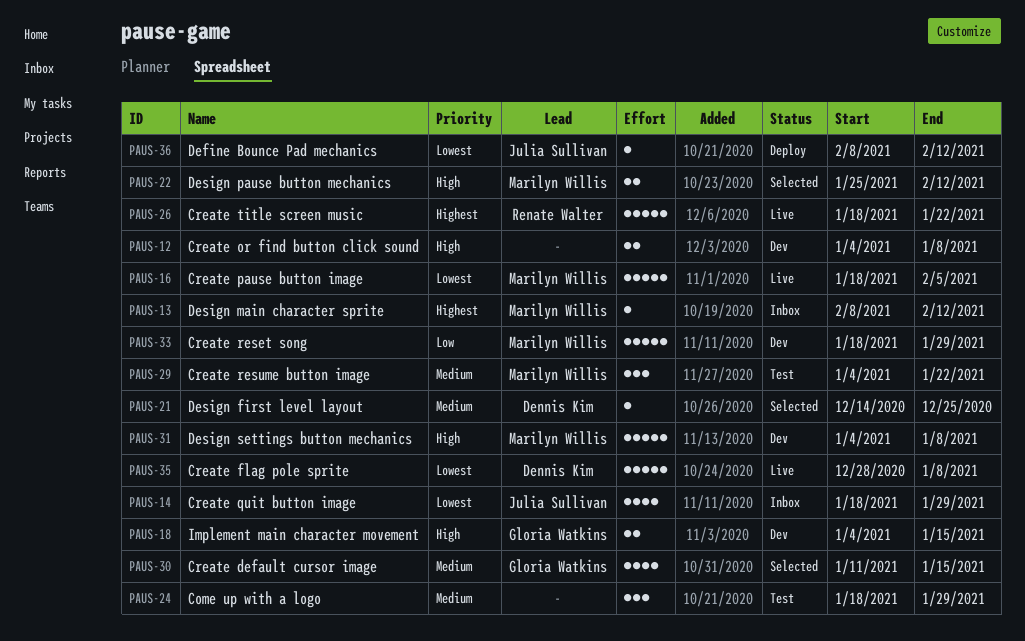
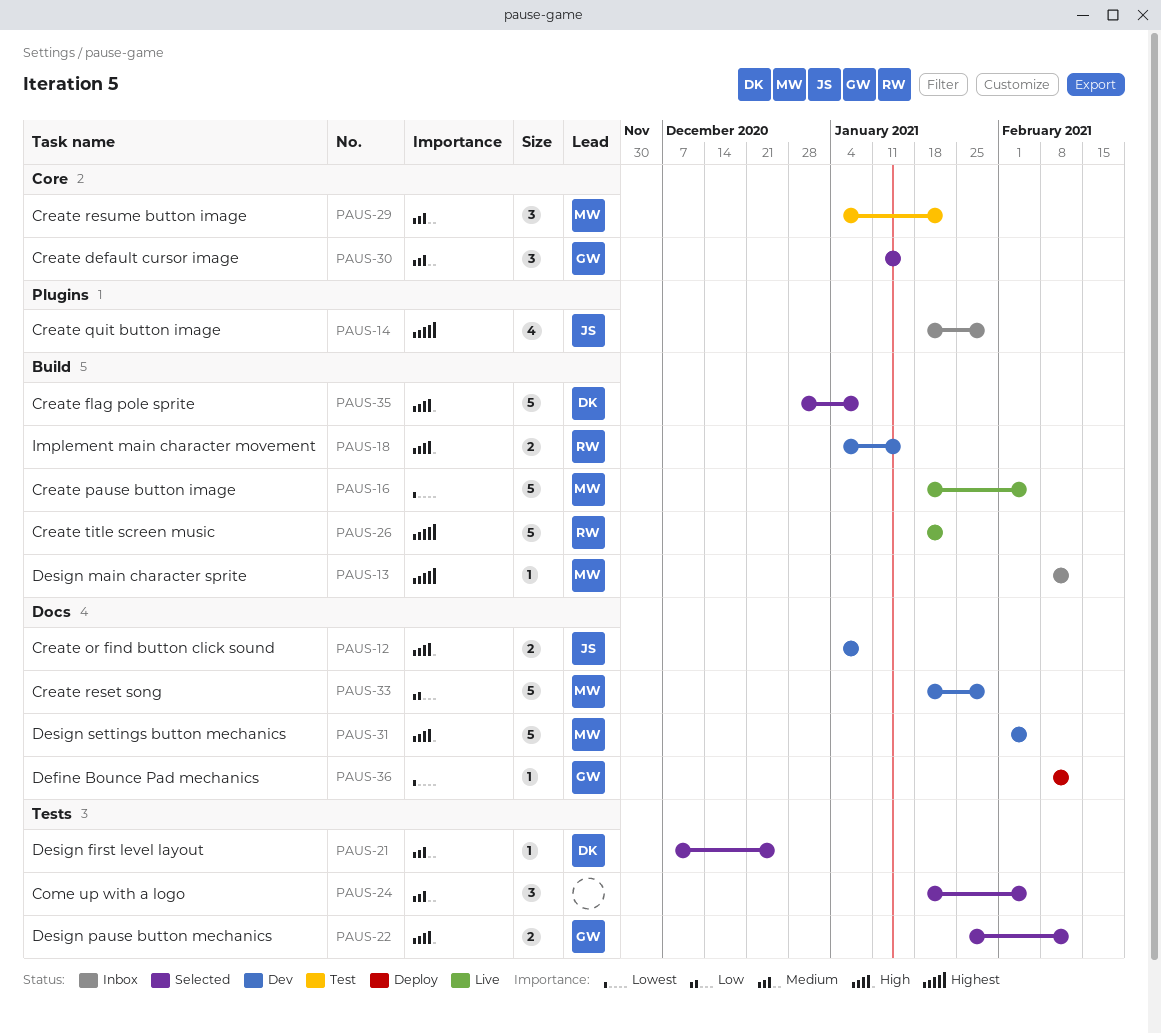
PAUS-12, owner: none -> Julia Sullivan
PAUS-14, priority: Lowest -> Highest
PAUS-18, owner: Gloria Watkins -> Renate Walter
PAUS-21, start: Dec 14 -> Dec 7
PAUS-22, owner: Marilyn Willis -> Gloria Watkins
PAUS-24, status: Test -> Selected
PAUS-24, due: Jan 29 -> Feb 5
PAUS-30, estimate: 4 -> 3
PAUS-31, start: Jan 4 -> Feb 1
PAUS-31, due: Jan 8 -> Feb 5
PAUS-35, status: Live -> Selected
PAUS-35, priority: Lowest -> High
PAUS-36, owner: Julia Sullivan -> Gloria Watkins

